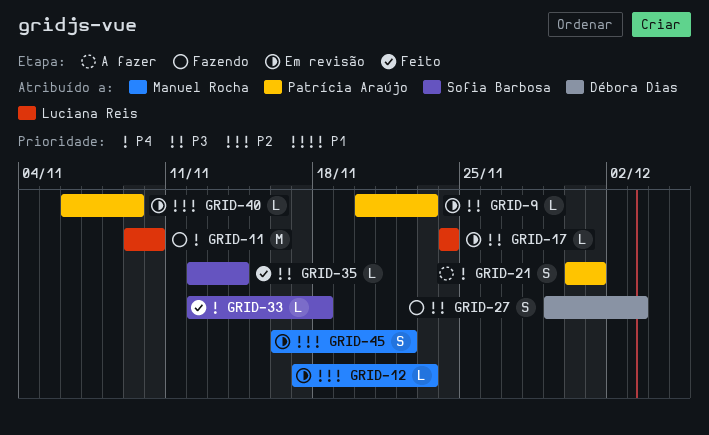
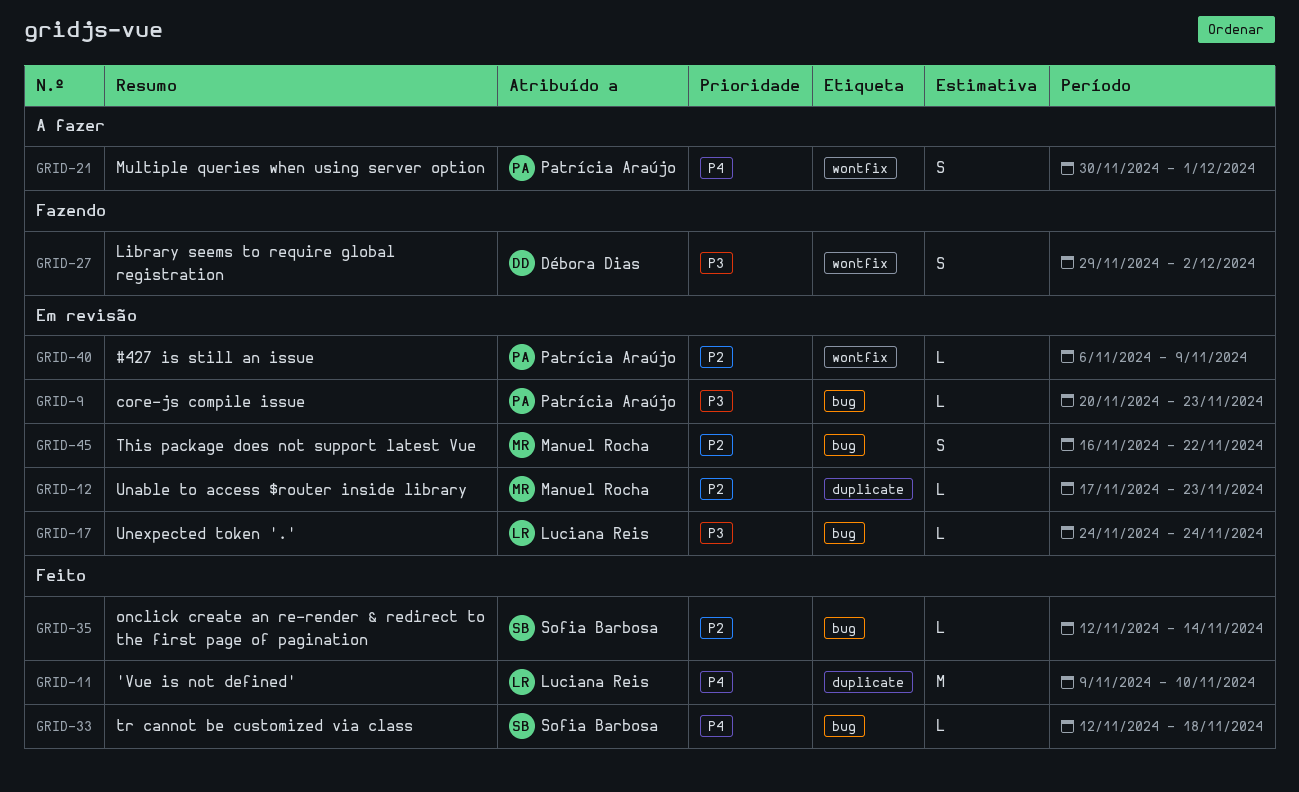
GRID-11, status: Fazendo -> Feito
GRID-27, due: Dec 3 -> Dec 2
GRID-35, priority: P3 -> P2

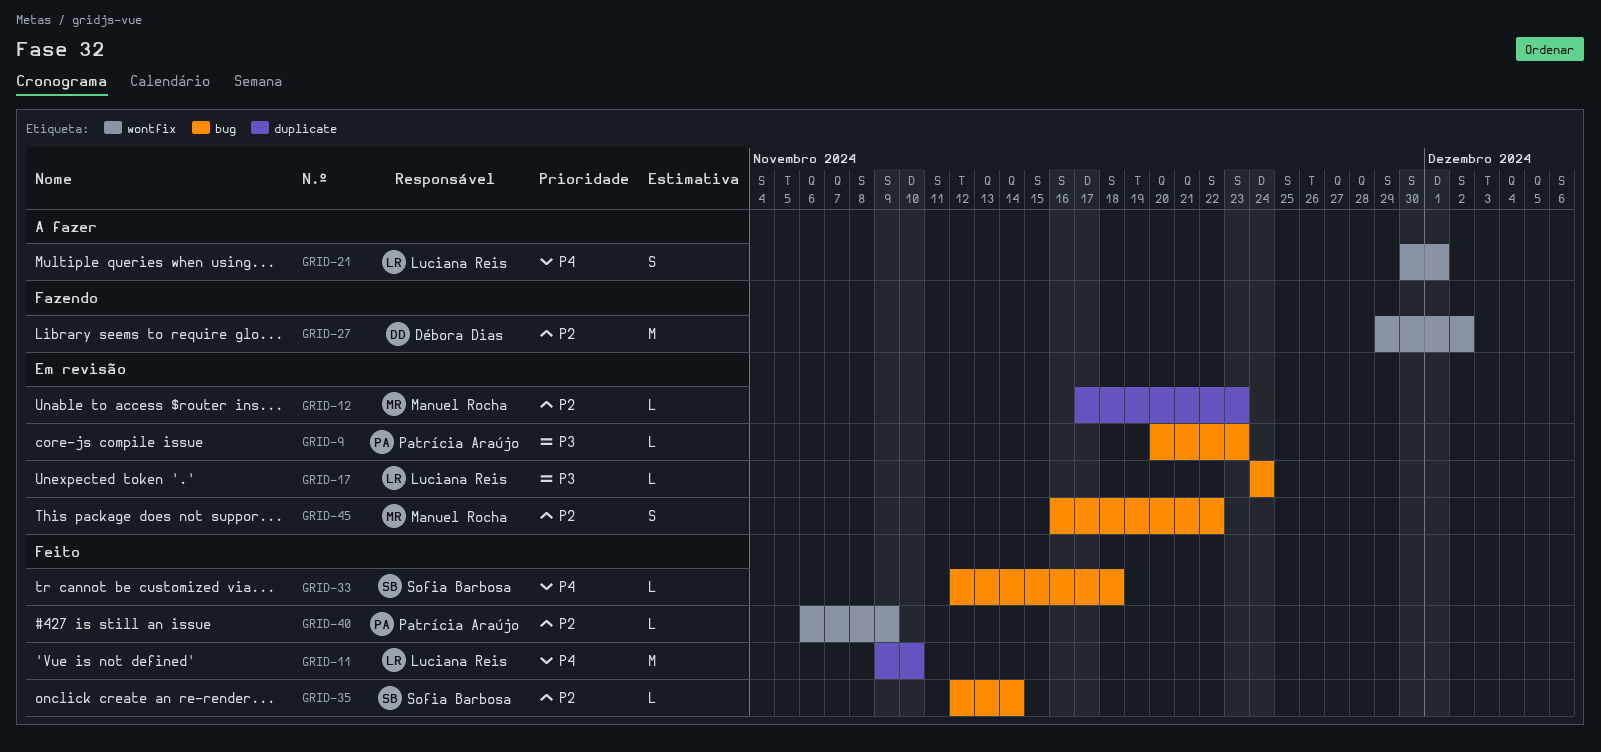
GRID-21, owner: Patrícia Araújo -> Luciana Reis
GRID-27, priority: P3 -> P2
GRID-27, estimate: S -> M
GRID-40, status: Em revisão -> Feito

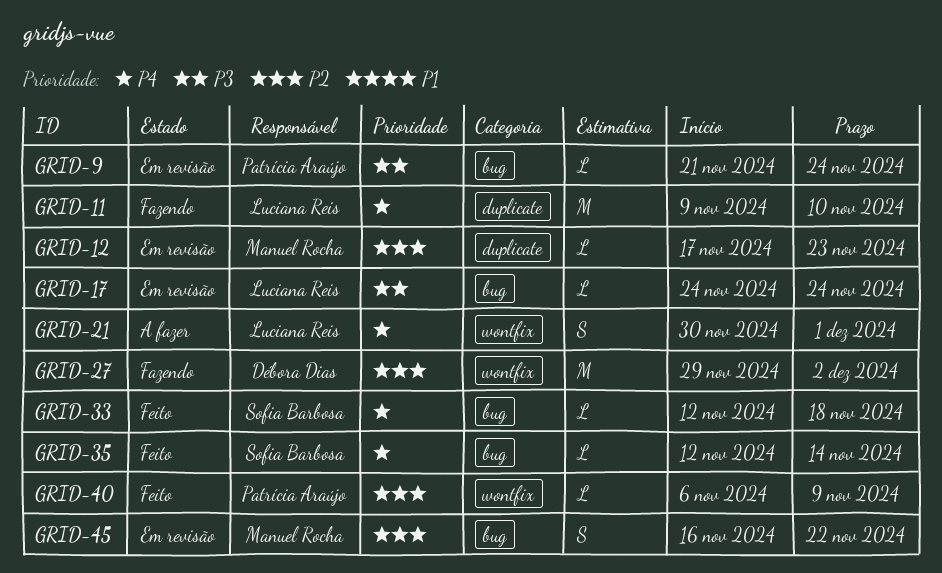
GRID-9, start: Nov 20 -> Nov 21
GRID-9, due: Nov 23 -> Nov 24
GRID-11, status: Feito -> Fazendo
GRID-35, priority: P2 -> P4

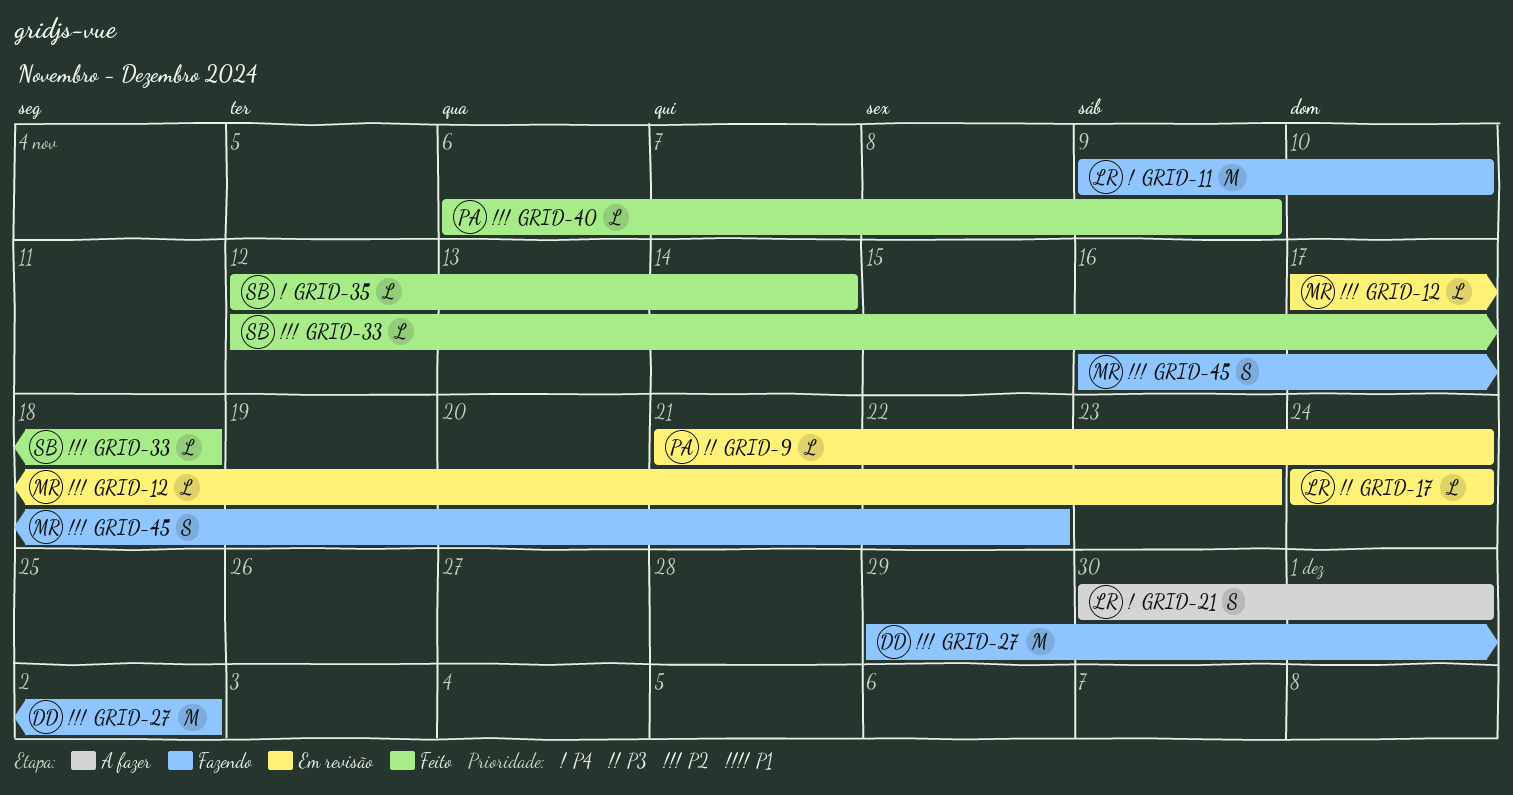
GRID-33, priority: P4 -> P2
GRID-45, status: Em revisão -> Fazendo

